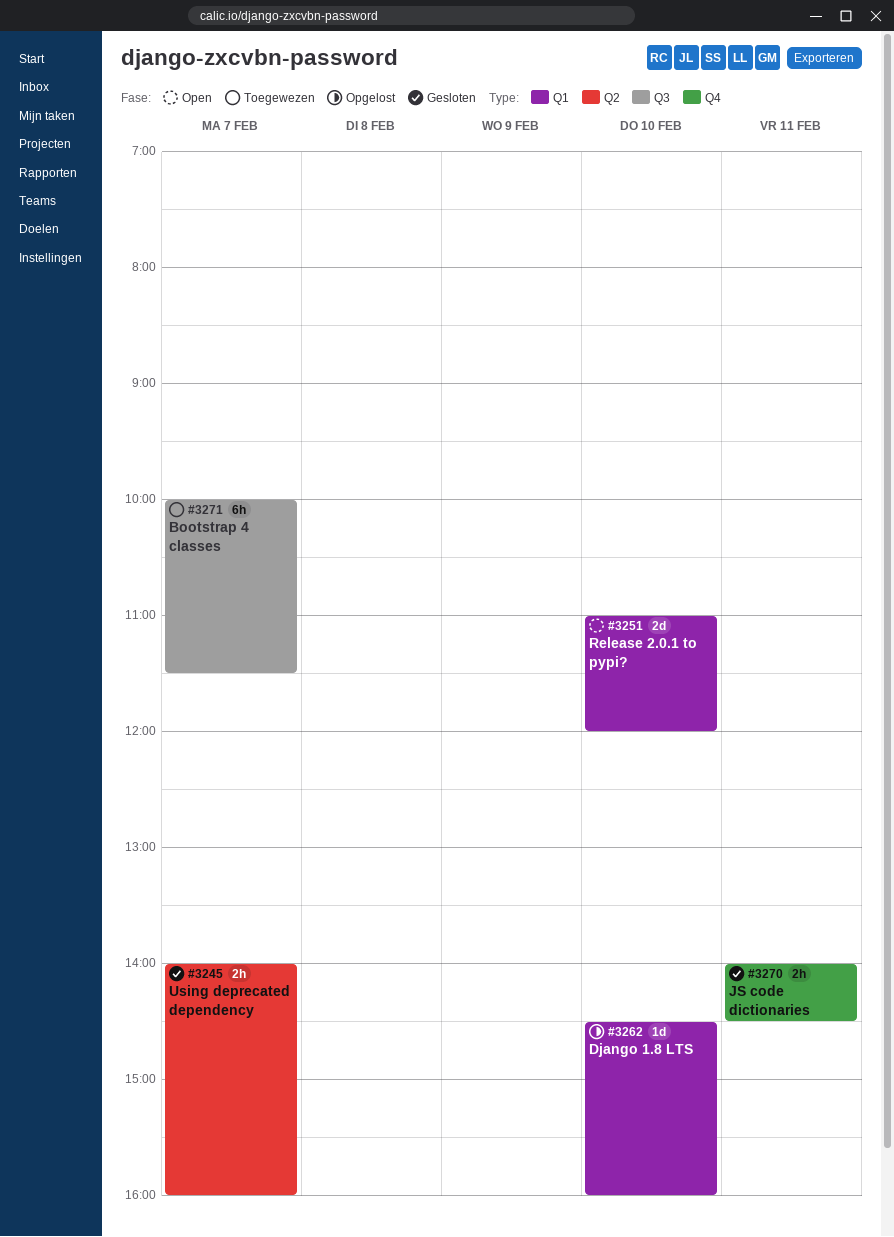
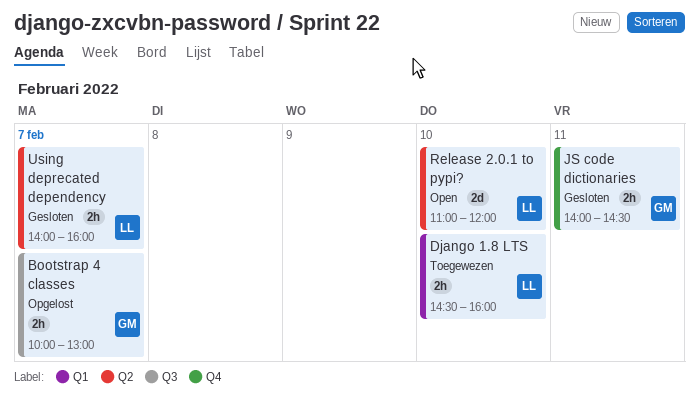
Bootstrap 4 classes, status: Toegewezen -> Opgelost
Bootstrap 4 classes, estimate: 6h -> 2h
Bootstrap 4 classes, ends: 11:30 -> 13:00
Django 1.8 LTS, status: Opgelost -> Toegewezen
Django 1.8 LTS, estimate: 1d -> 2h
Release 2.0.1 to pypi?, label: Q1 -> Q2

